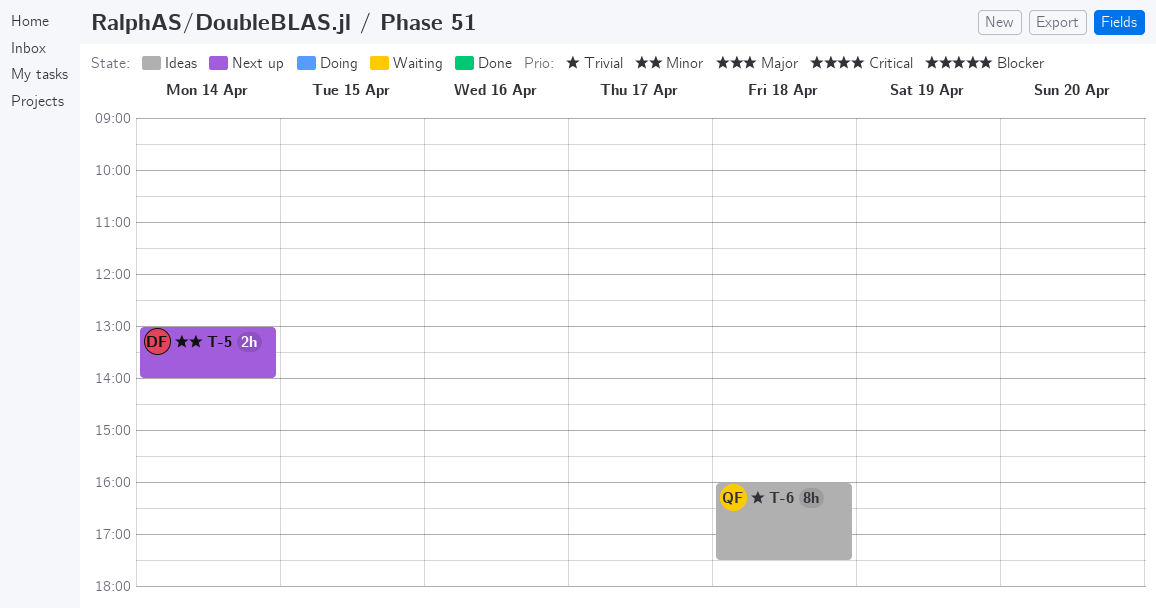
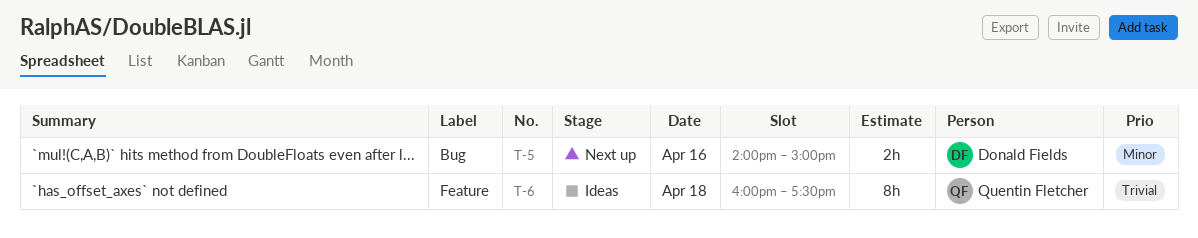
T-5, day: Apr 14 -> Apr 16
T-5, begins: 13:00 -> 14:00
T-5, ends: 14:00 -> 15:00

